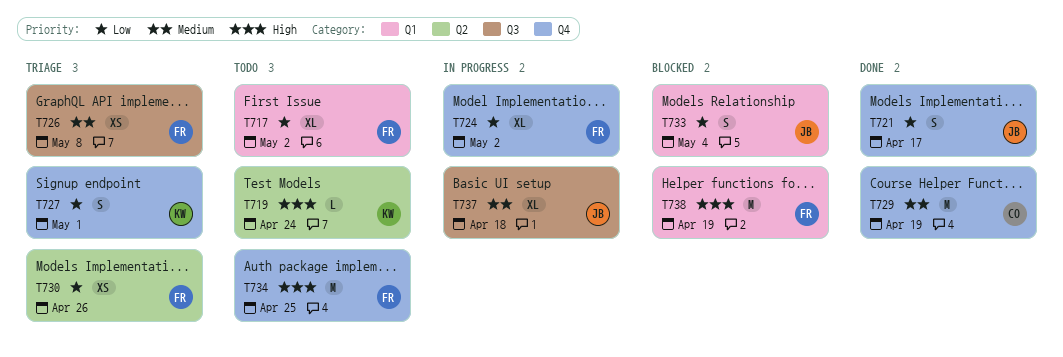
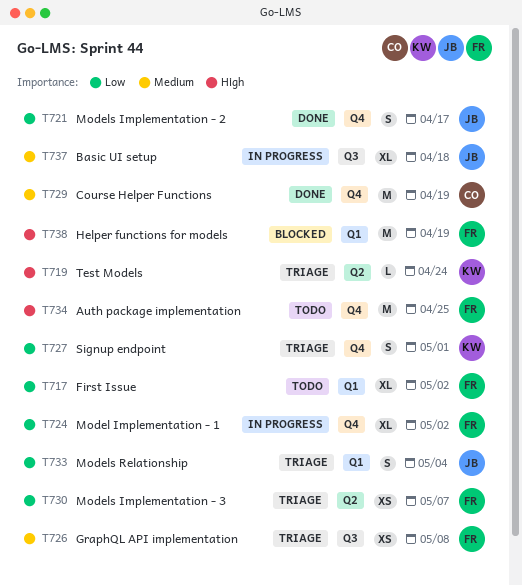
T719, status: Todo -> Triage
T730, due: Apr 26 -> May 7
T733, status: Blocked -> Triage

